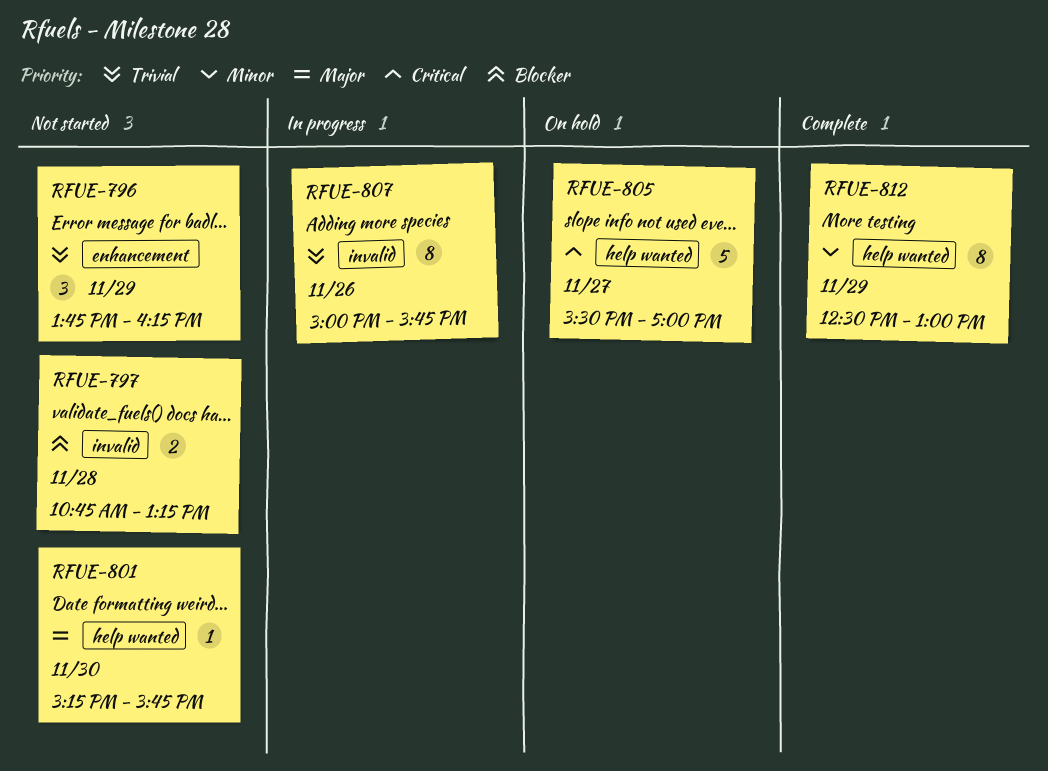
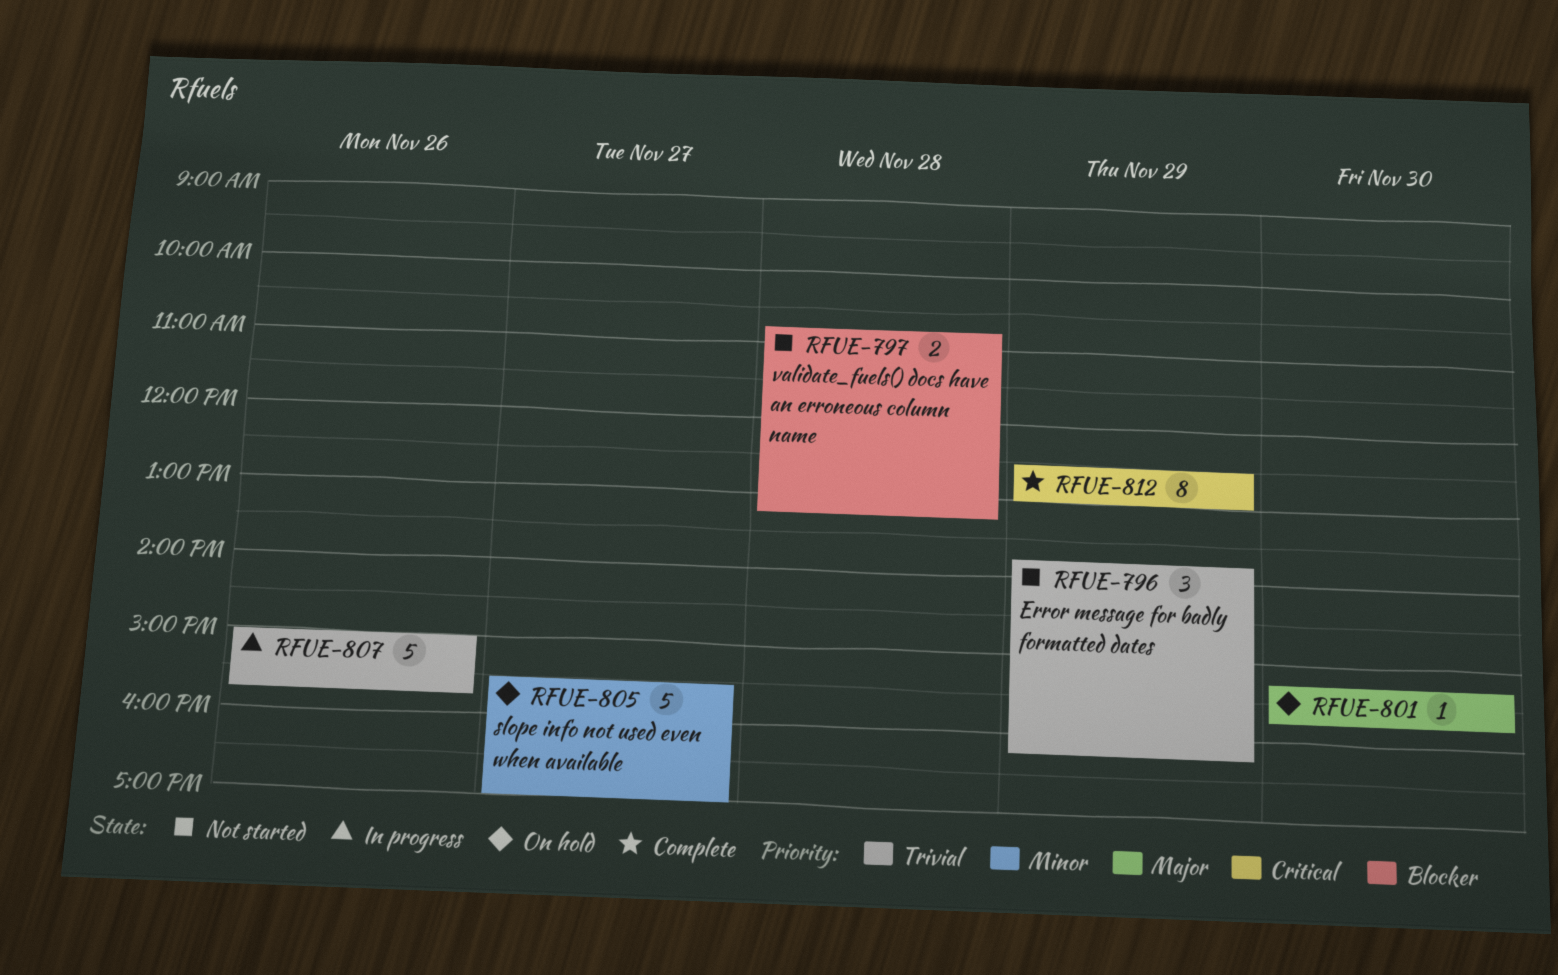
RFUE-801, status: Not started -> On hold
RFUE-805, priority: Critical -> Minor
RFUE-807, estimate: 8 -> 5
RFUE-812, priority: Minor -> Critical

